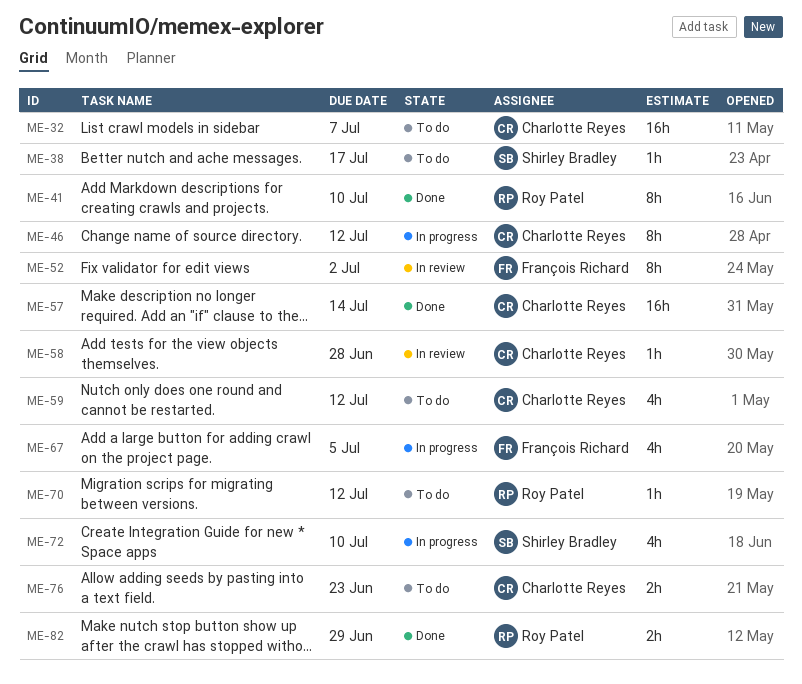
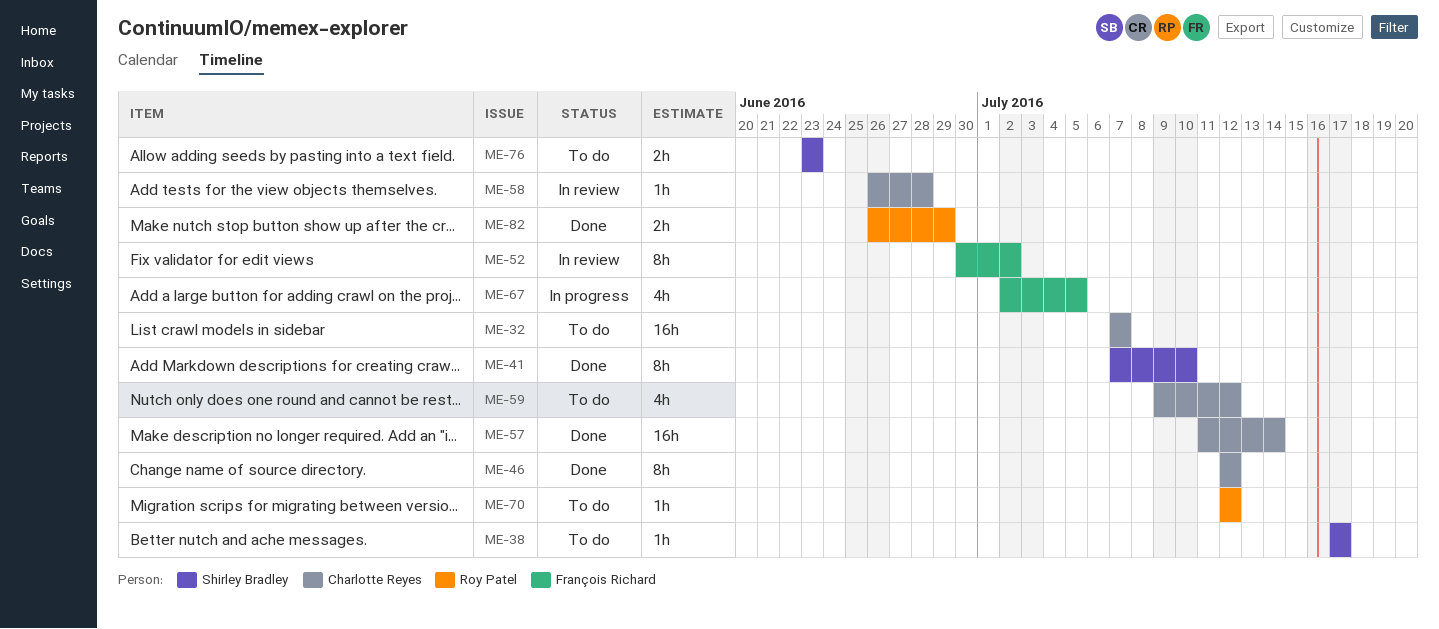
ME-41, owner: Roy Patel -> Shirley Bradley
ME-46, status: In progress -> Done
ME-72: present -> none
ME-76, owner: Charlotte Reyes -> Shirley Bradley

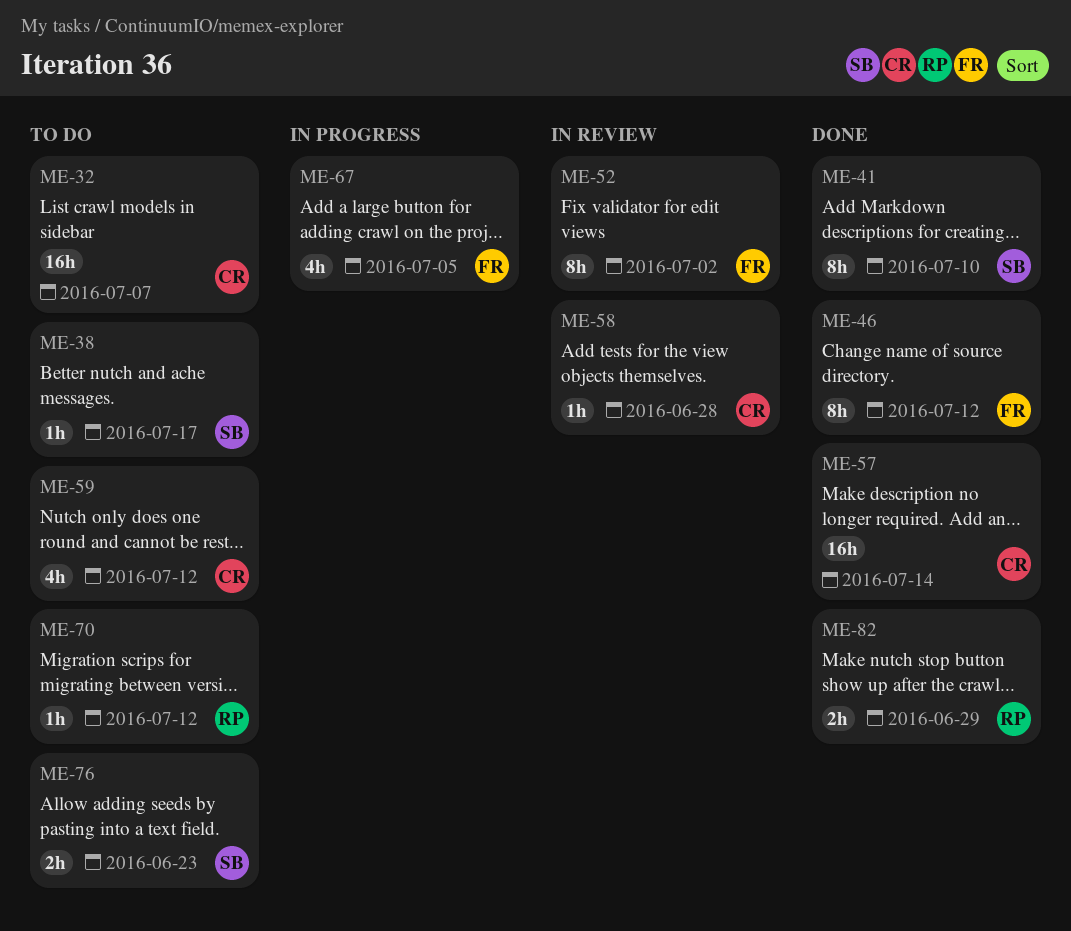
ME-46, owner: Charlotte Reyes -> François Richard

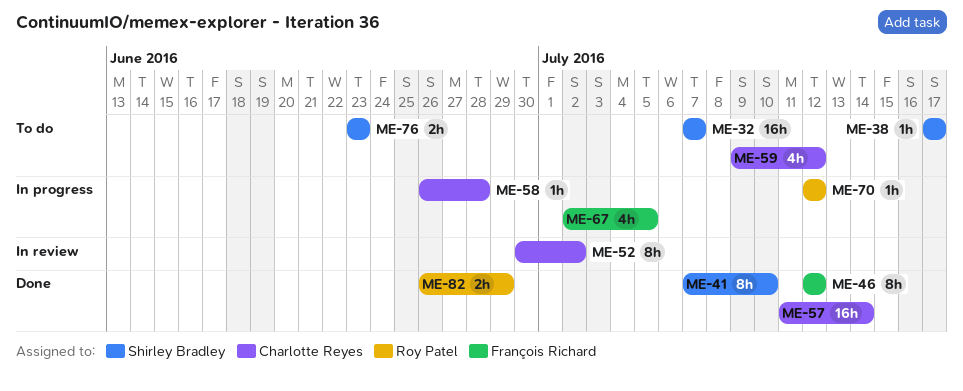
ME-32, owner: Charlotte Reyes -> Shirley Bradley
ME-52, owner: François Richard -> Charlotte Reyes
ME-58, status: In review -> In progress
ME-70, status: To do -> In progress

